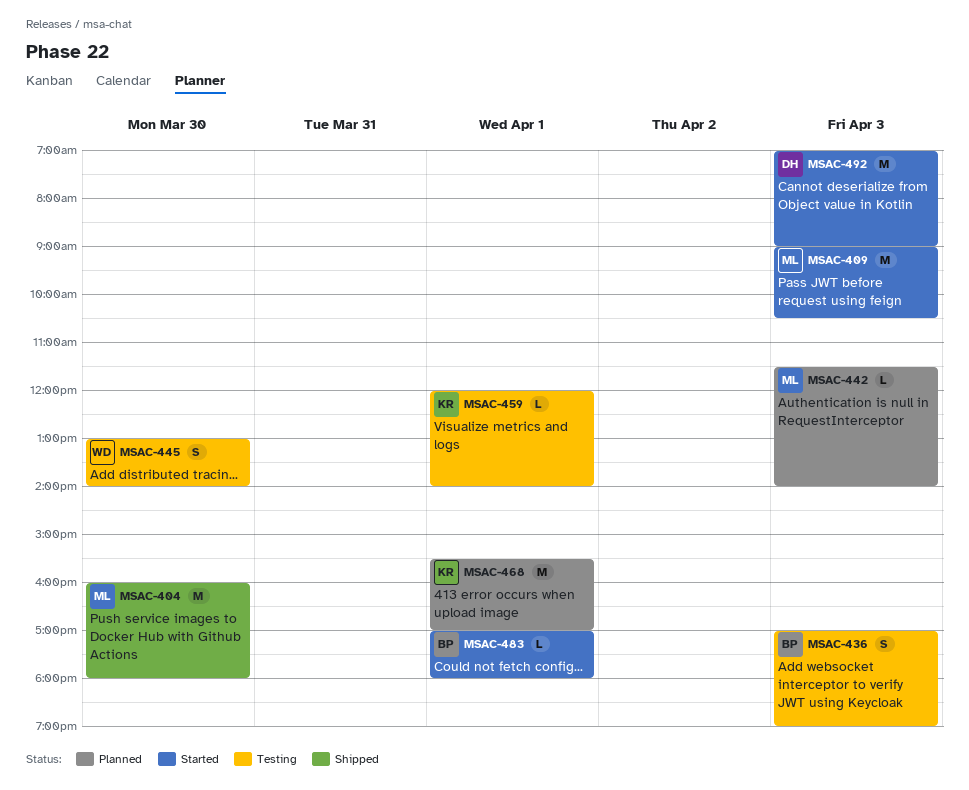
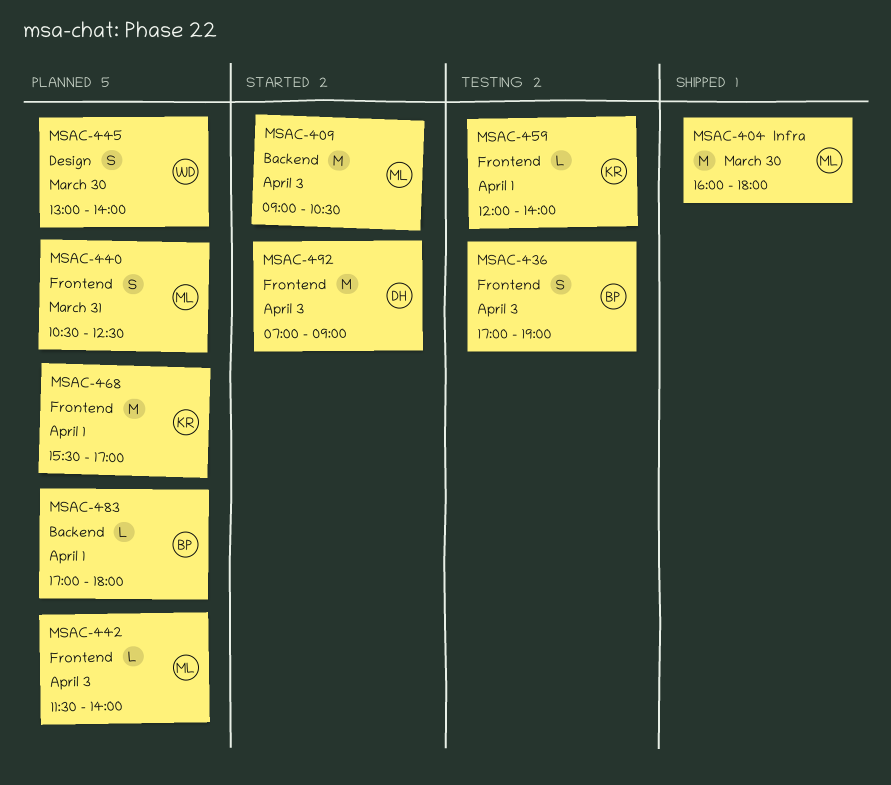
MSAC-440: none -> present
MSAC-445, status: Testing -> Planned
MSAC-483, status: Started -> Planned

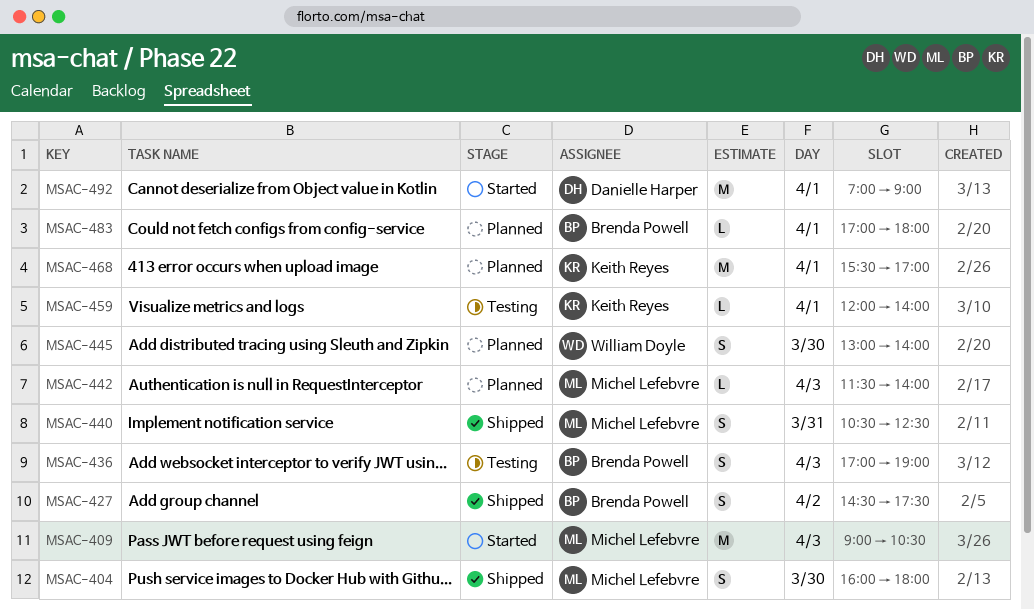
MSAC-404, estimate: M -> S
MSAC-427: none -> present
MSAC-440, status: Planned -> Shipped
MSAC-492, day: Apr 3 -> Apr 1

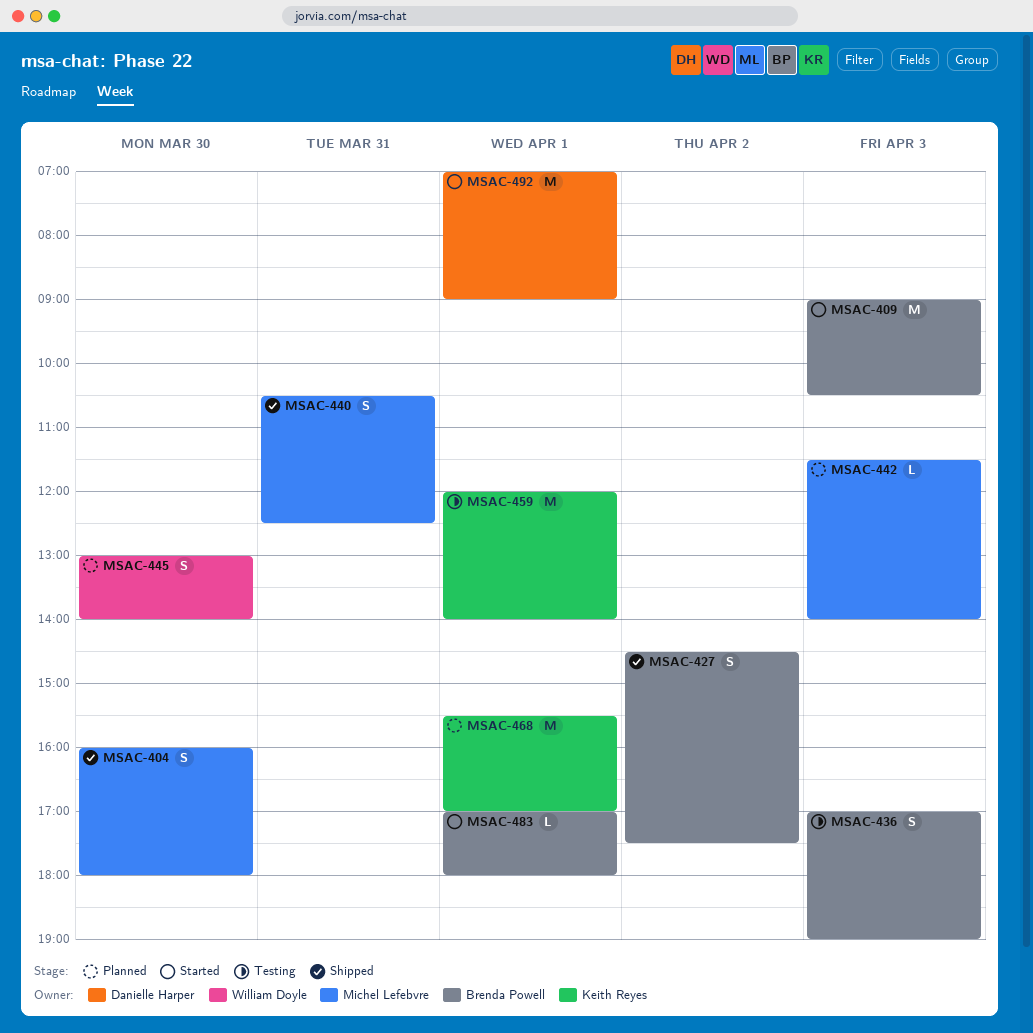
MSAC-409, owner: Michel Lefebvre -> Brenda Powell
MSAC-459, estimate: L -> M
MSAC-483, status: Planned -> Started

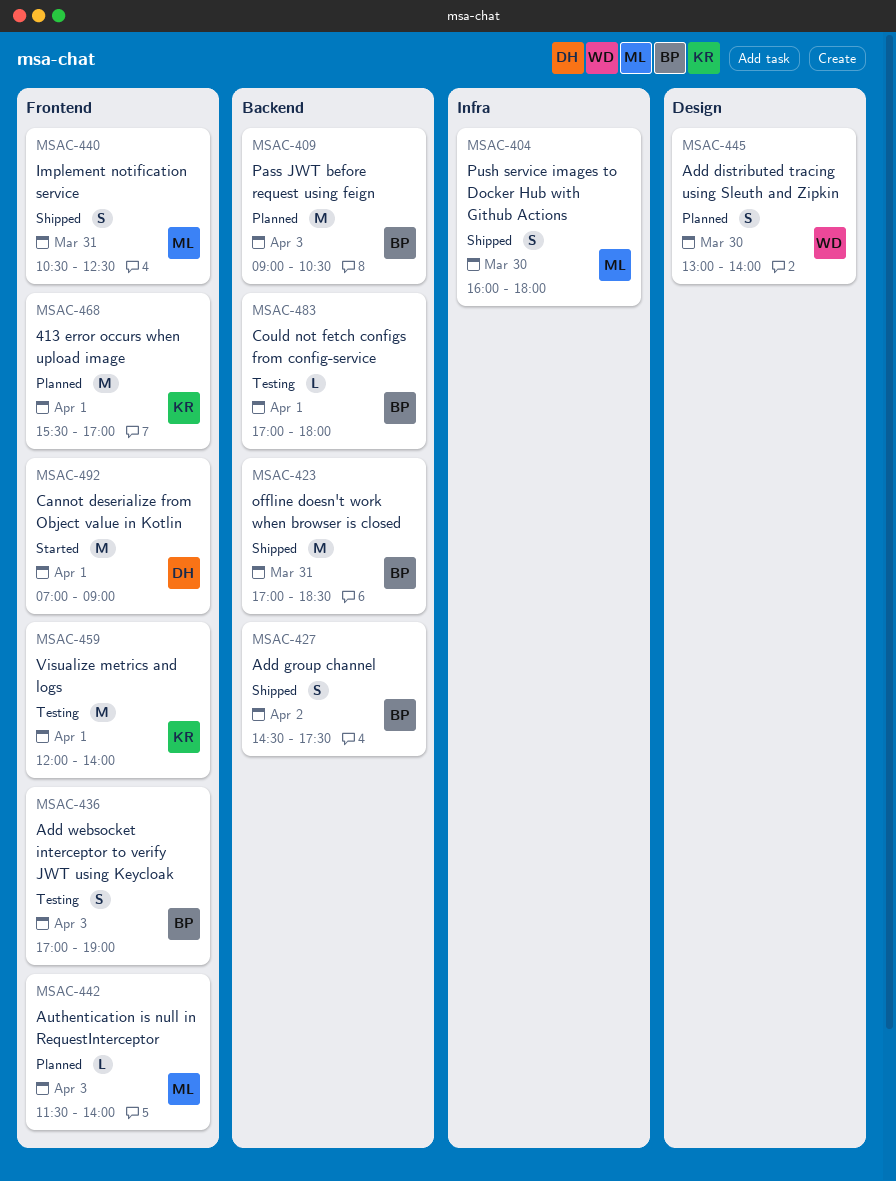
MSAC-409, status: Started -> Planned
MSAC-423: none -> present
MSAC-483, status: Started -> Testing

